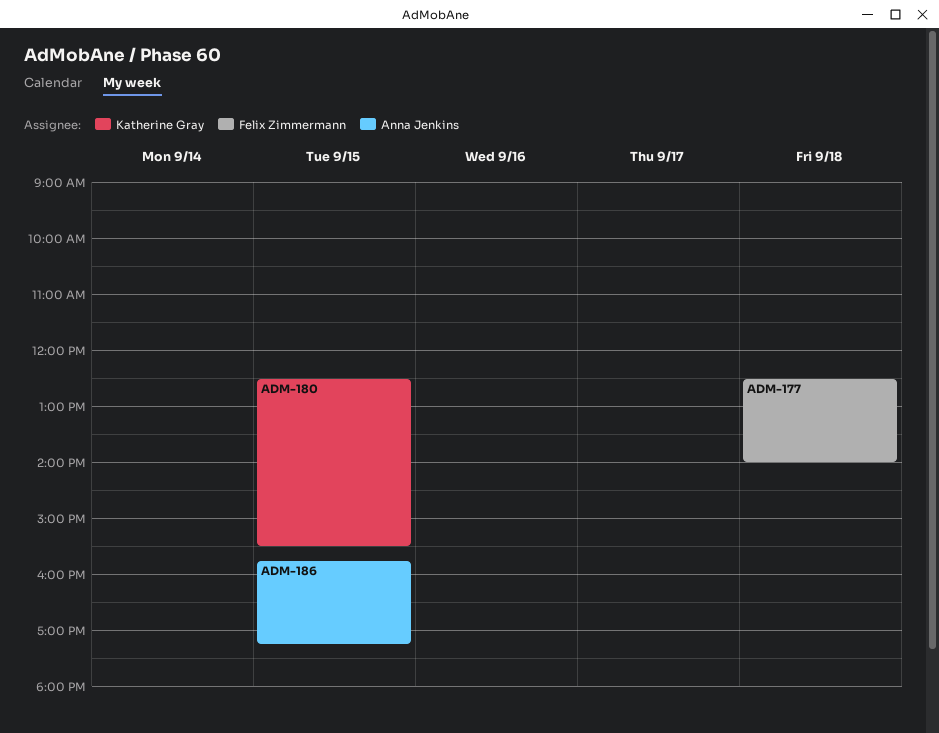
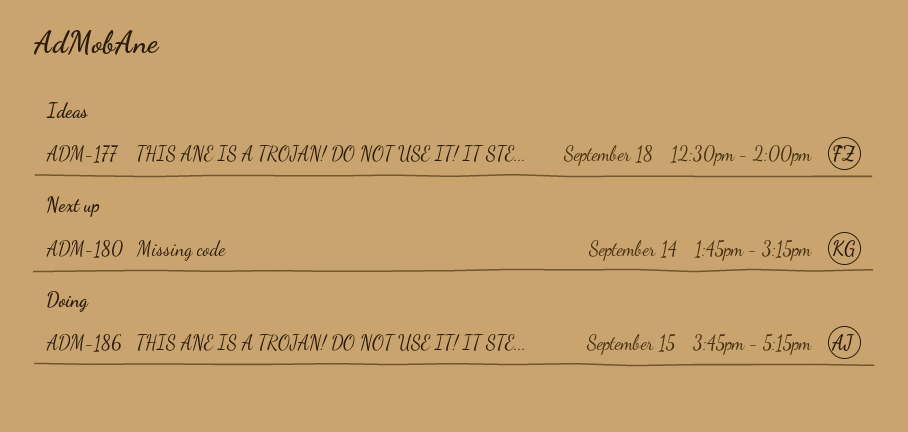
ADM-180, day: Sep 15 -> Sep 14
ADM-180, begins: 12:30 -> 13:45
ADM-180, ends: 15:30 -> 15:15

